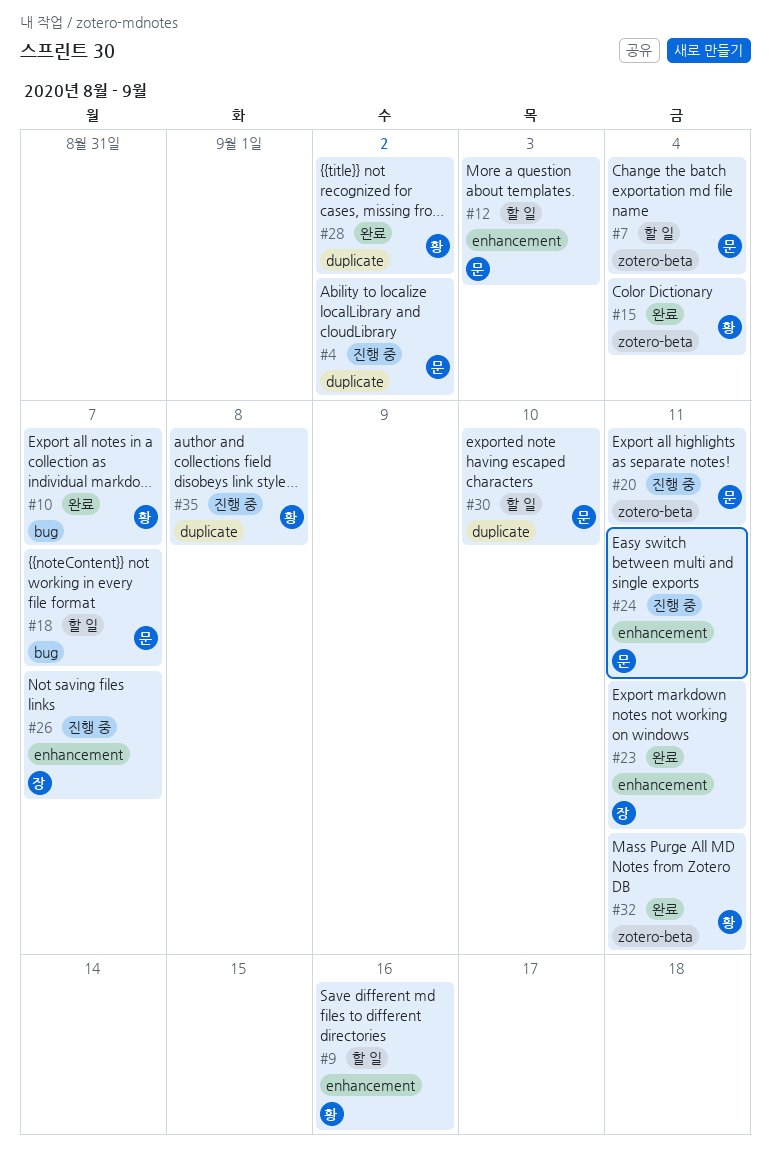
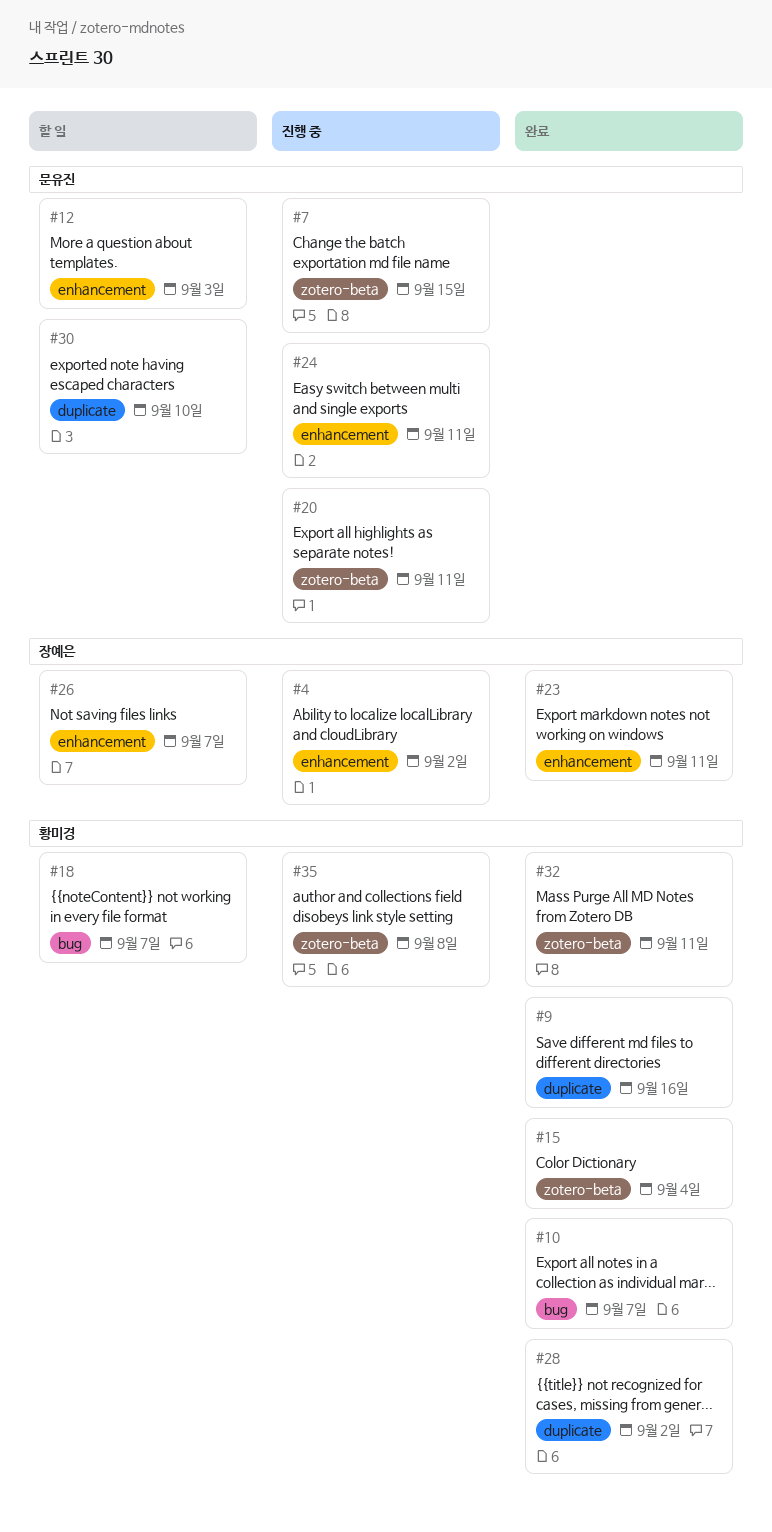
#4, owner: 문유진 -> 장예은
#4, label: duplicate -> enhancement
#7, status: 할 일 -> 진행 중
#7, due: Sep 4 -> Sep 15
#9, status: 할 일 -> 완료
#9, label: enhancement -> duplicate
#18, owner: 문유진 -> 황미경
#26, status: 진행 중 -> 할 일
#35, label: duplicate -> zotero-beta

